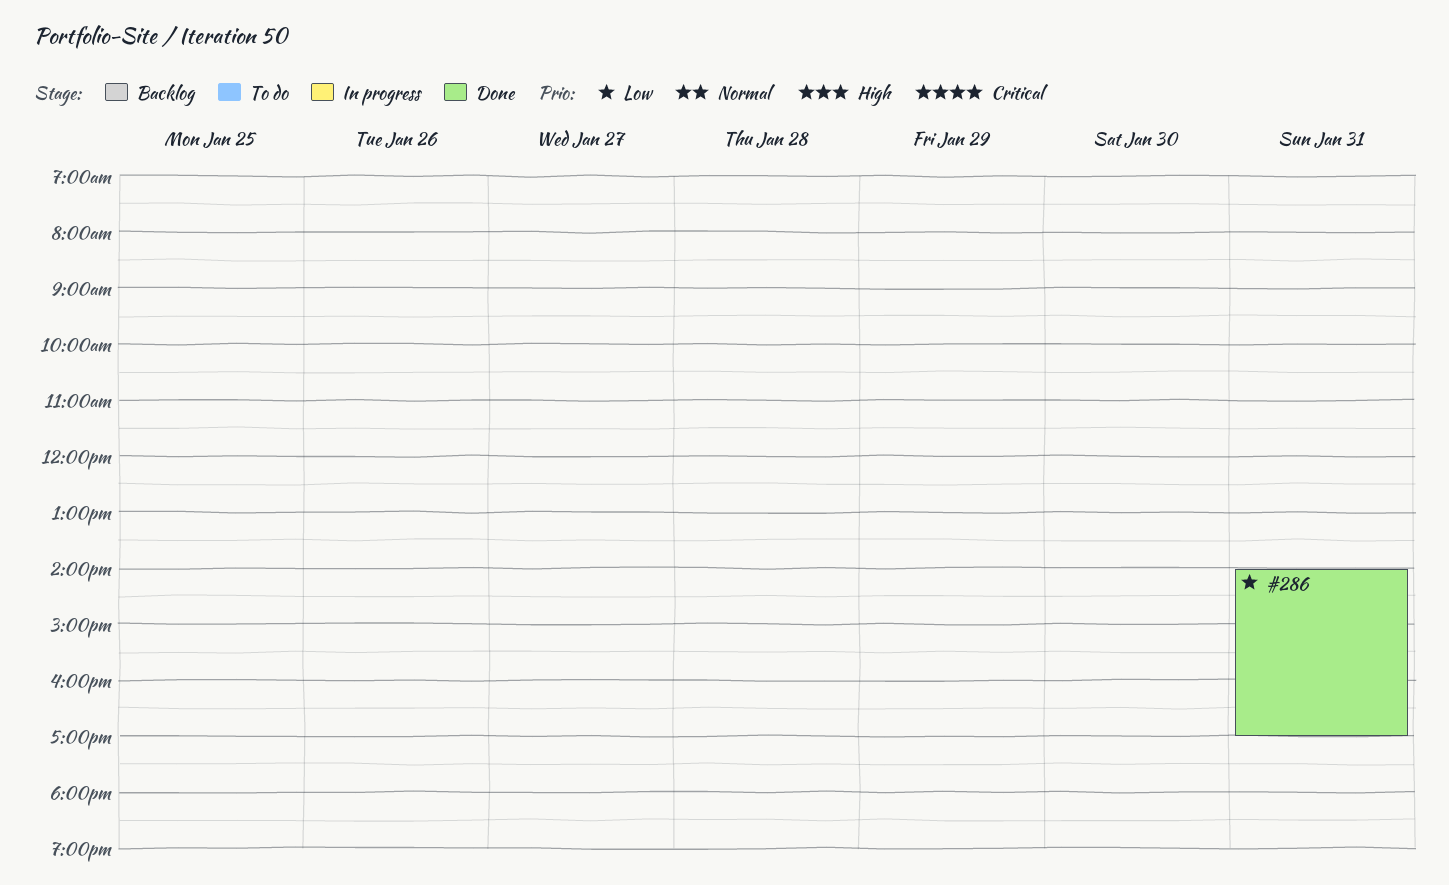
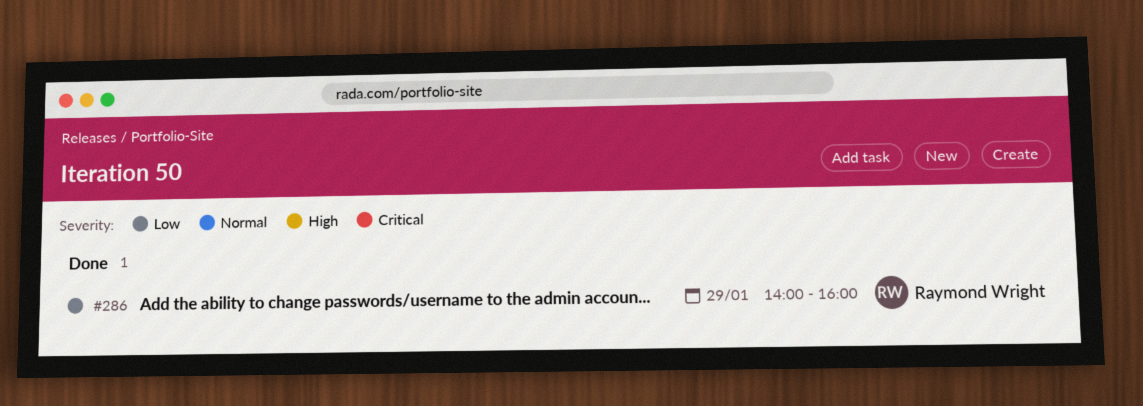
#286, day: Jan 31 -> Jan 29
#286, ends: 17:00 -> 16:00

